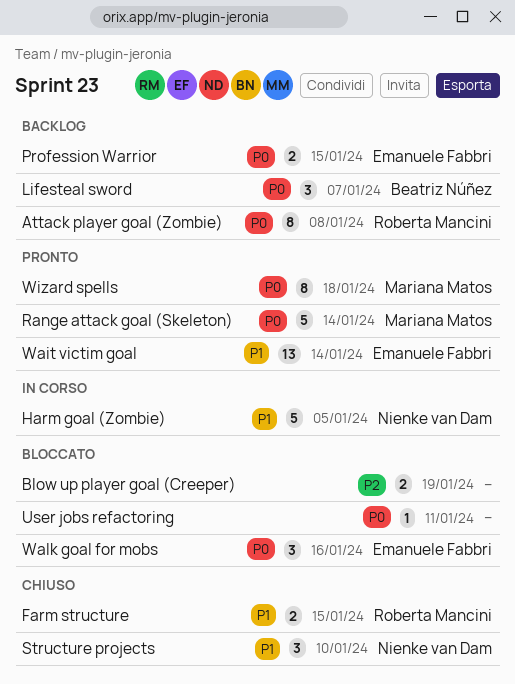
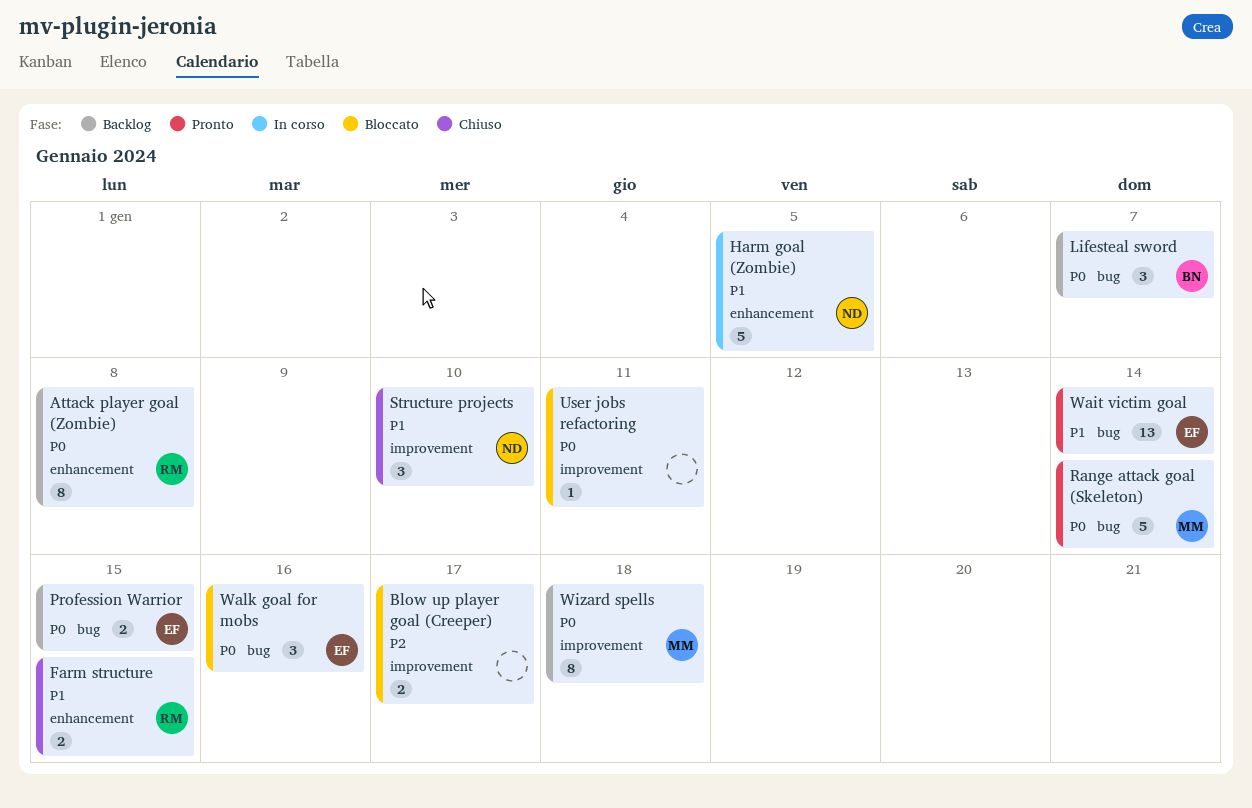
Blow up player goal (Creeper), due: Jan 19 -> Jan 17
Wizard spells, status: Pronto -> Backlog

